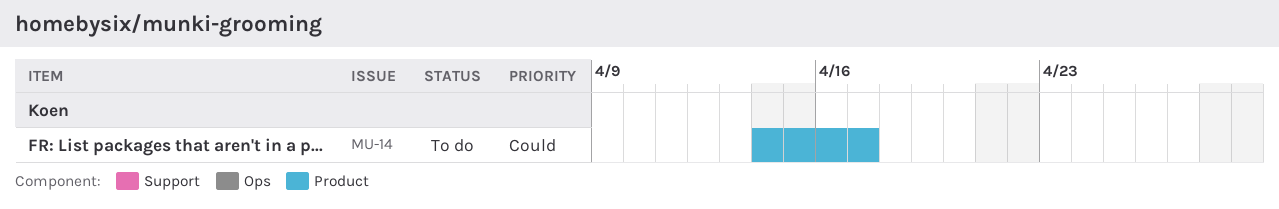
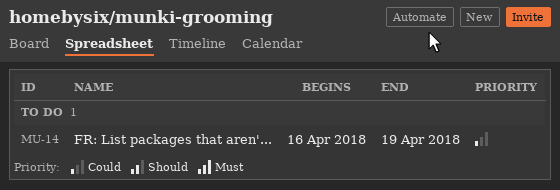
MU-14, start: Apr 14 -> Apr 16
MU-14, due: Apr 17 -> Apr 19

